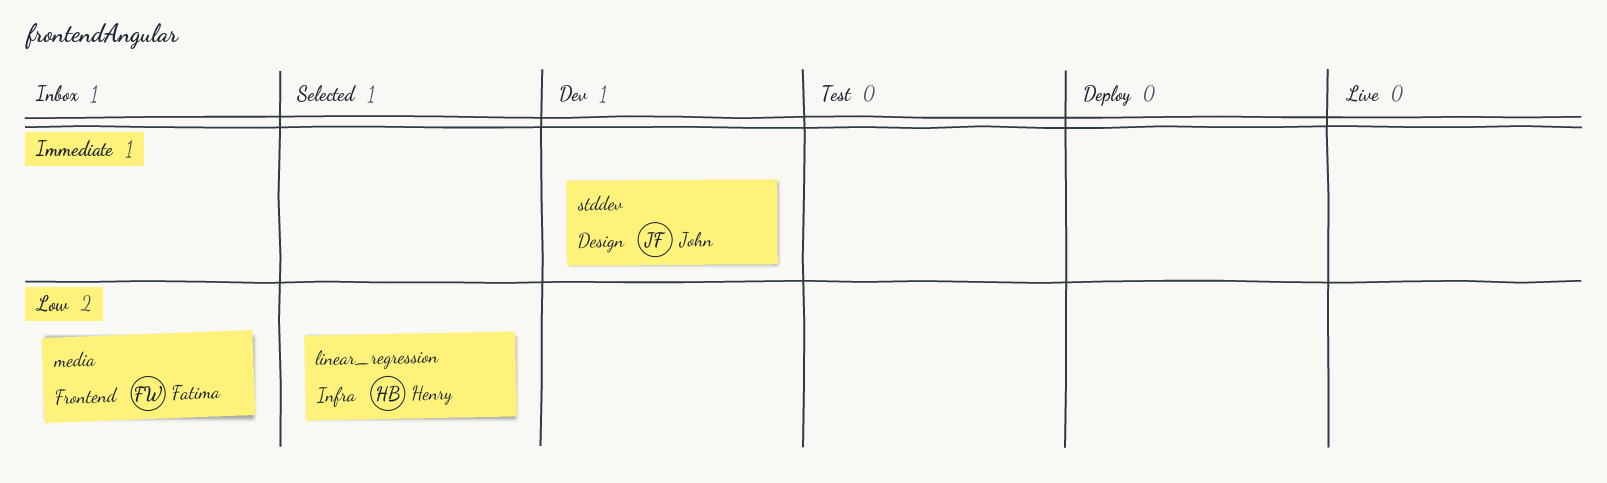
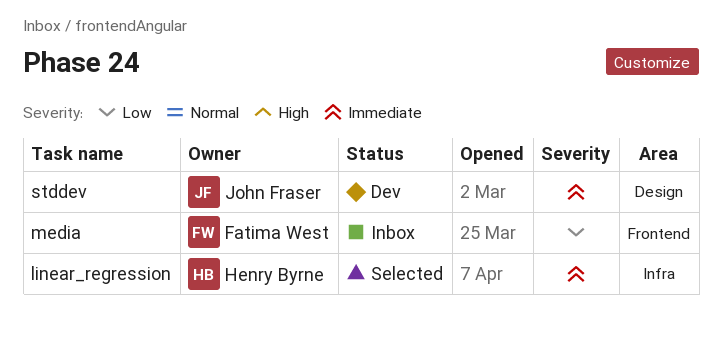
linear_regression, priority: Low -> Immediate

